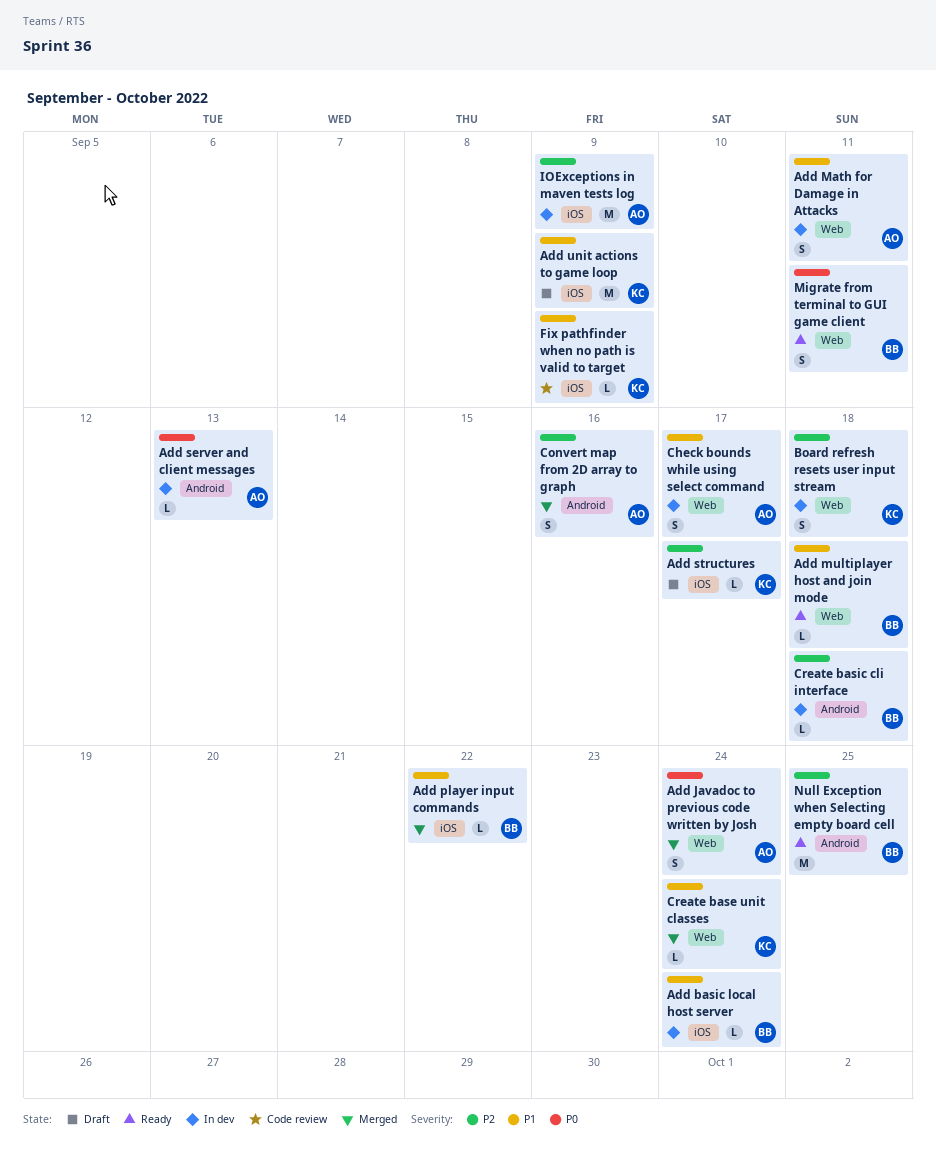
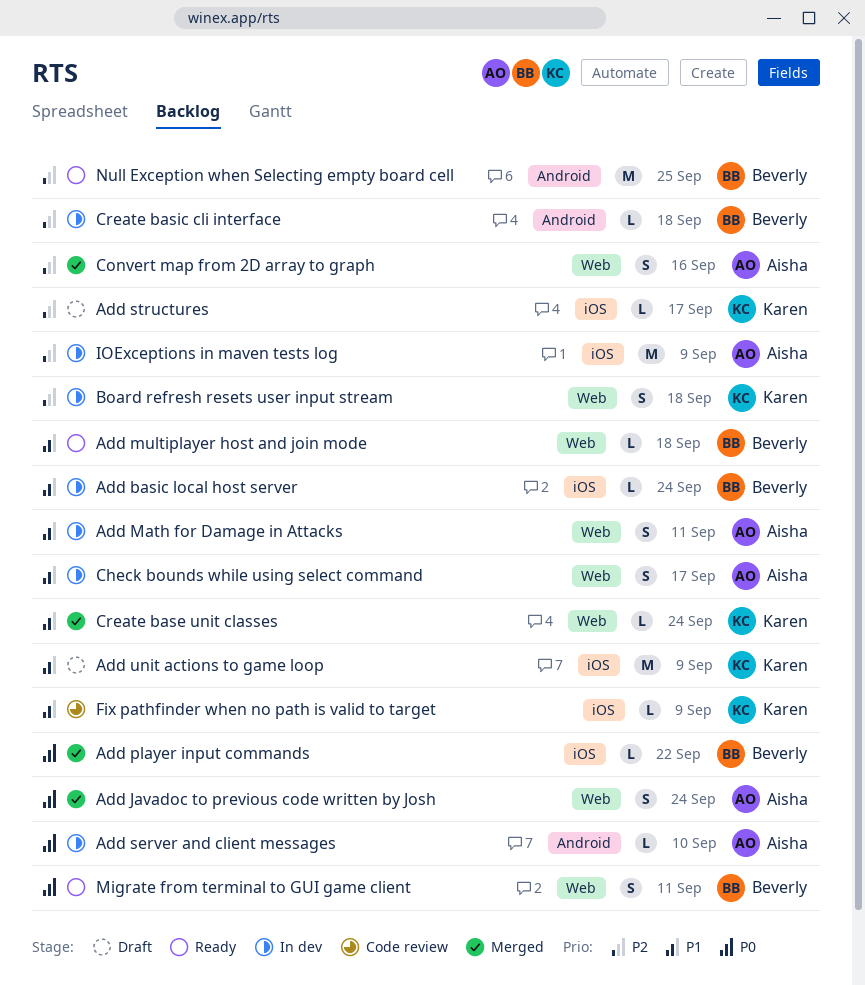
Add player input commands, priority: P1 -> P0
Add server and client messages, due: Sep 13 -> Sep 10
Convert map from 2D array to graph, label: Android -> Web

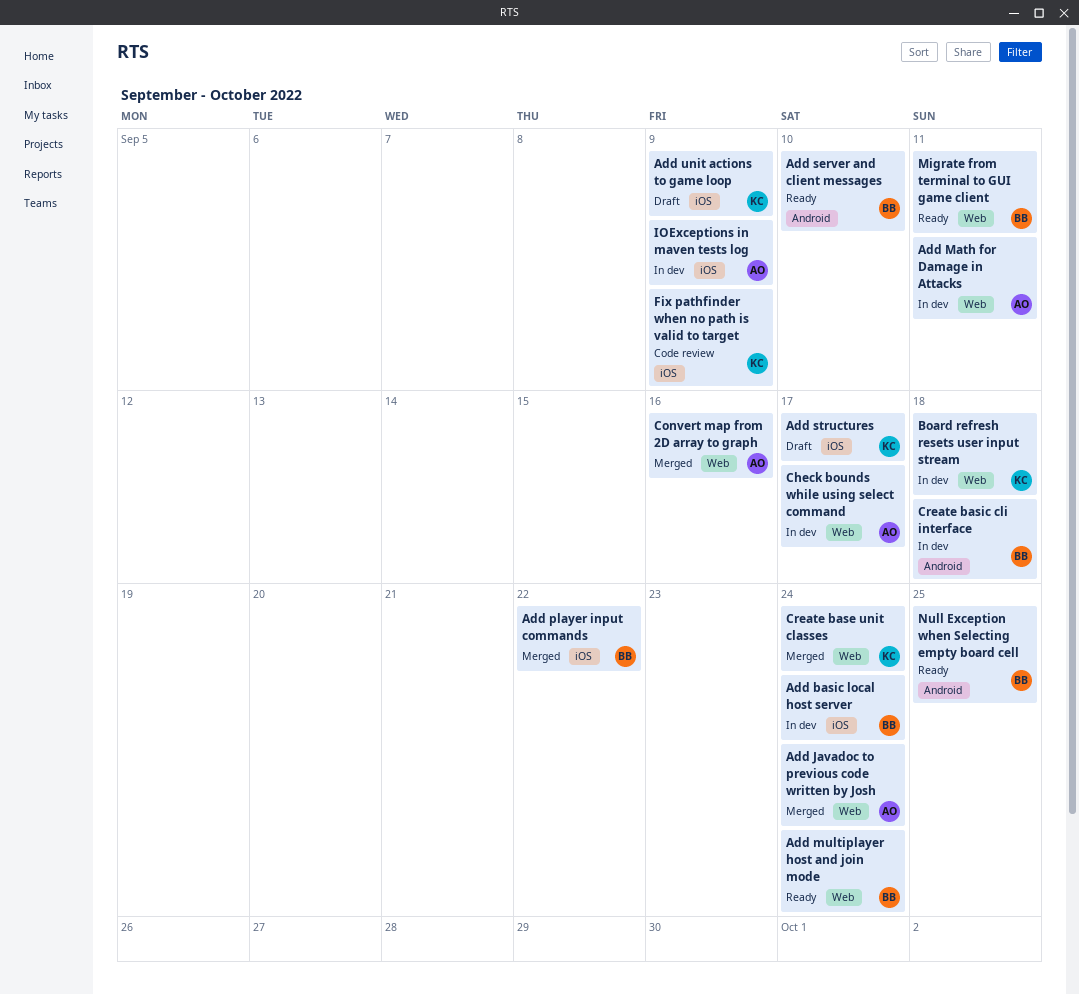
Add multiplayer host and join mode, due: Sep 18 -> Sep 24
Add server and client messages, status: In dev -> Ready
Add server and client messages, owner: Aisha -> Beverly

